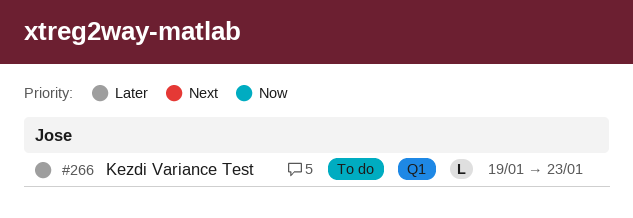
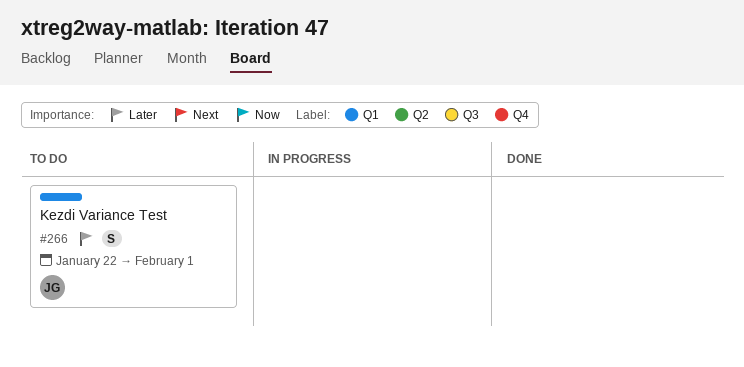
#266, estimate: L -> S
#266, start: Jan 19 -> Jan 22
#266, due: Jan 23 -> Feb 1

